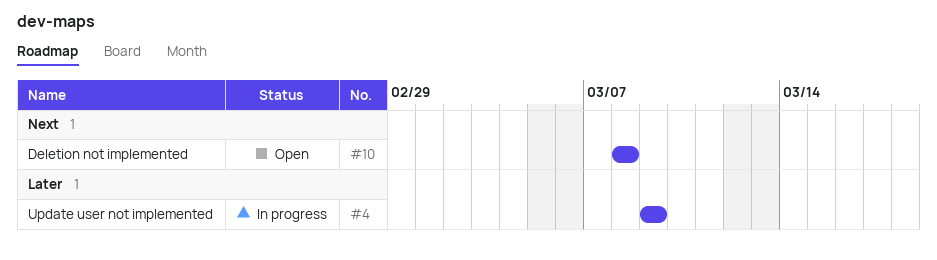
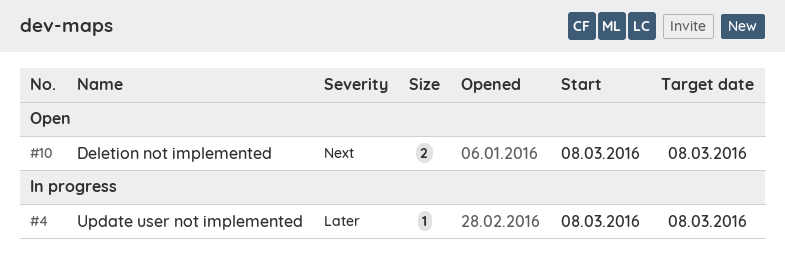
#4, start: Mar 9 -> Mar 8
#4, due: Mar 9 -> Mar 8

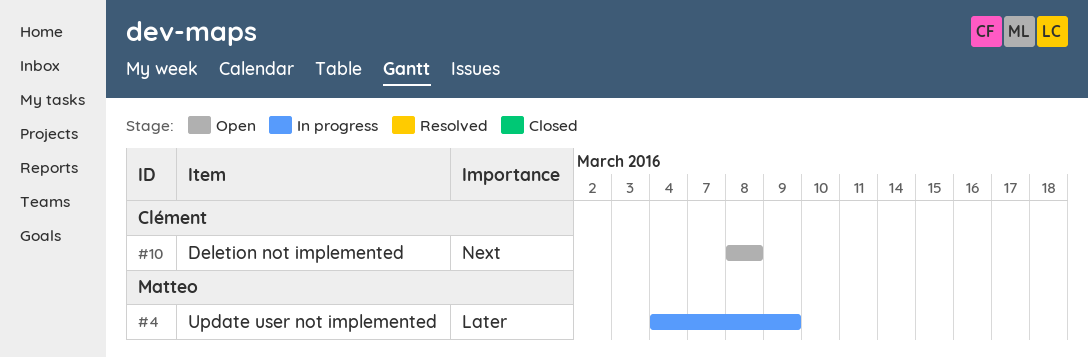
#4, start: Mar 8 -> Mar 4
#4, due: Mar 8 -> Mar 9

